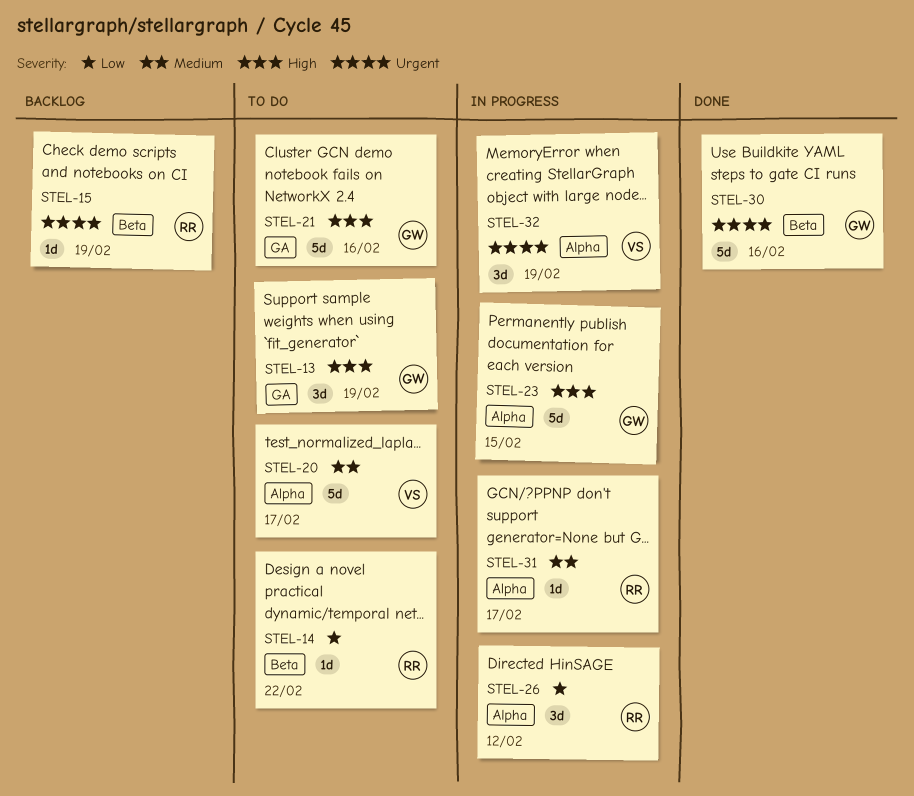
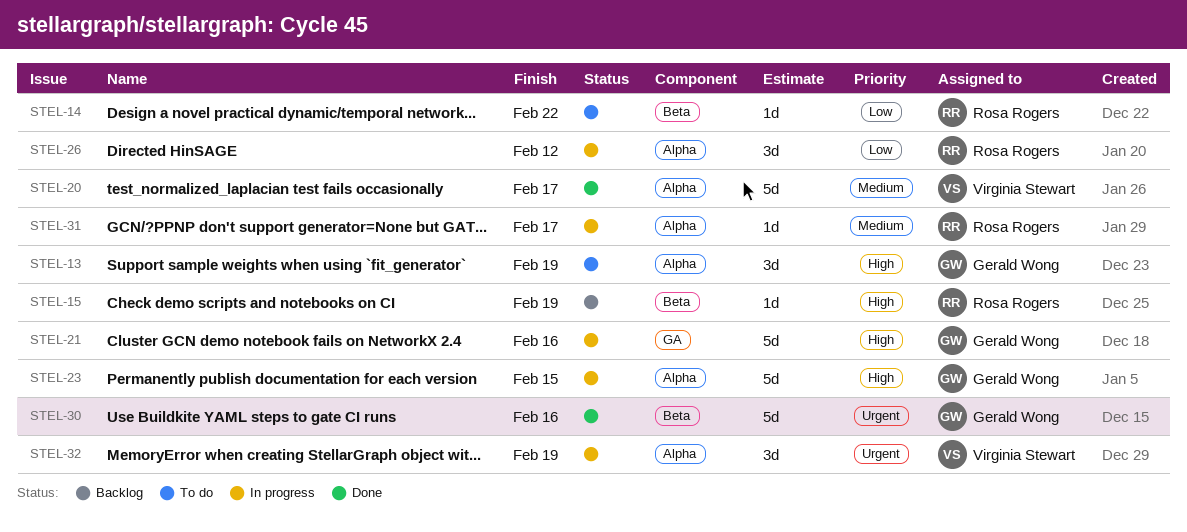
STEL-13, label: GA -> Alpha
STEL-15, priority: Urgent -> High
STEL-20, status: To do -> Done
STEL-21, status: To do -> In progress

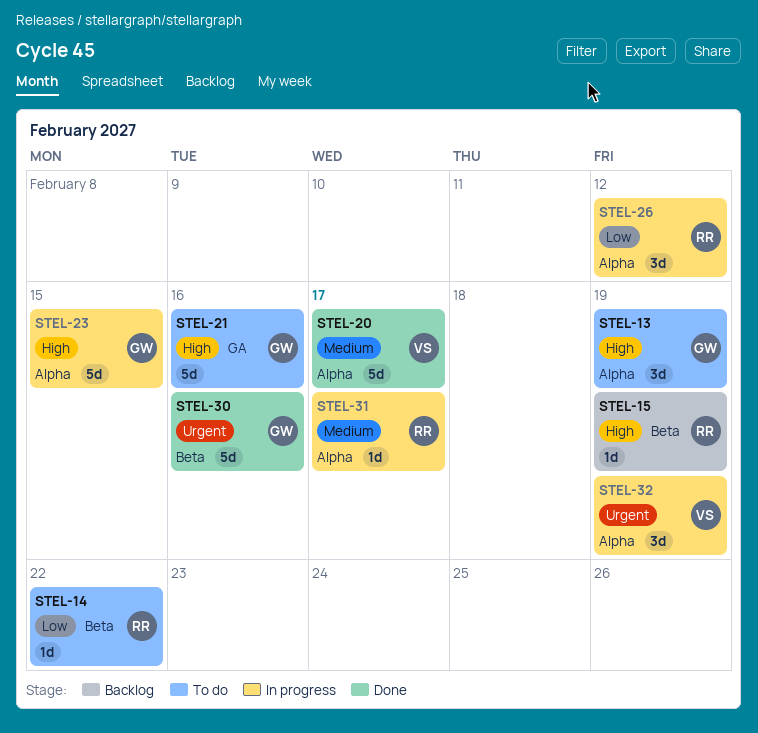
STEL-21, status: In progress -> To do

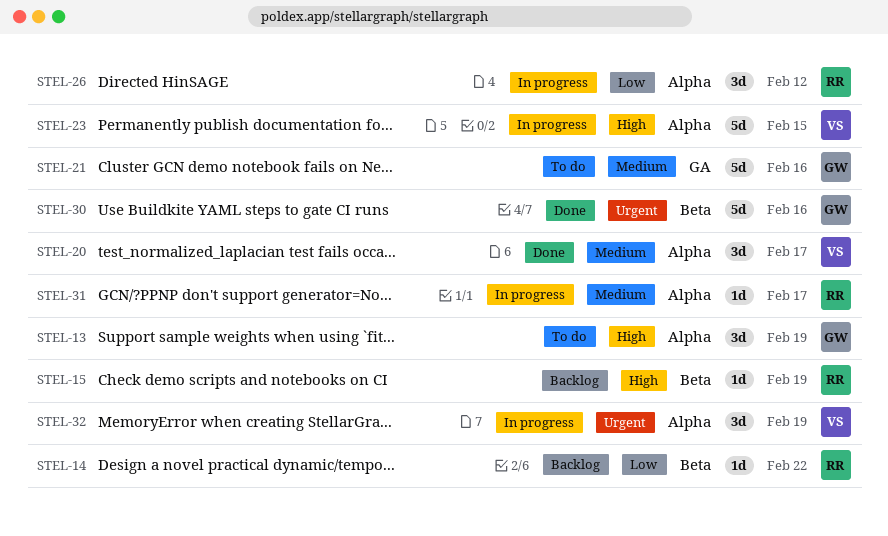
STEL-14, status: To do -> Backlog
STEL-20, estimate: 5d -> 3d
STEL-21, priority: High -> Medium
STEL-23, owner: GW -> VS

